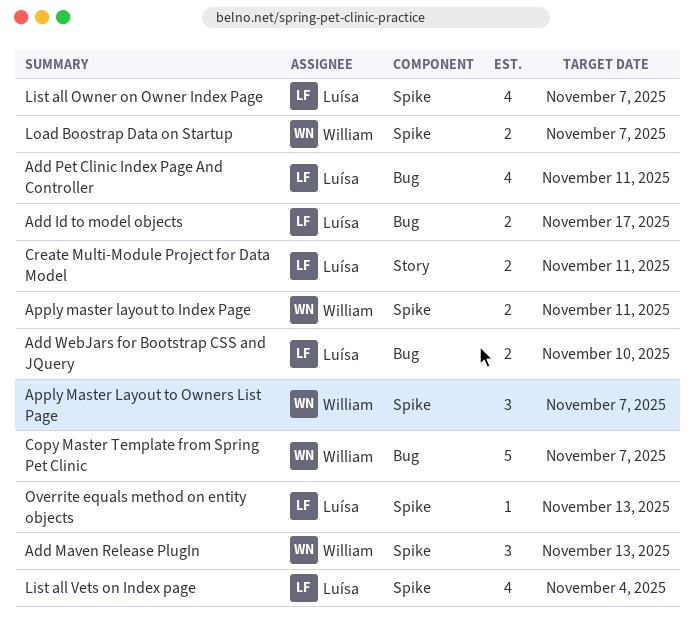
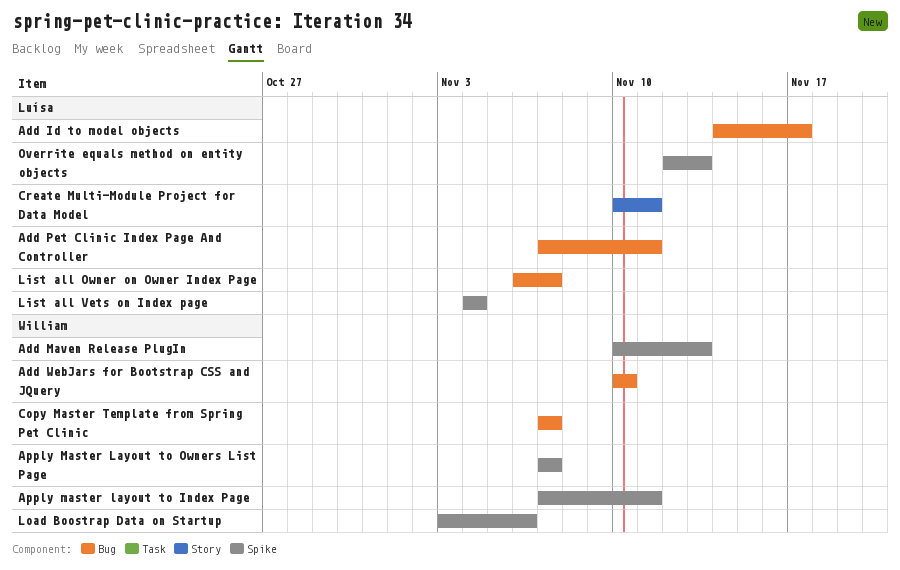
Add WebJars for Bootstrap CSS and JQuery, owner: Luísa -> William
List all Owner on Owner Index Page, label: Spike -> Bug
Load Boostrap Data on Startup, due: Nov 7 -> Nov 6

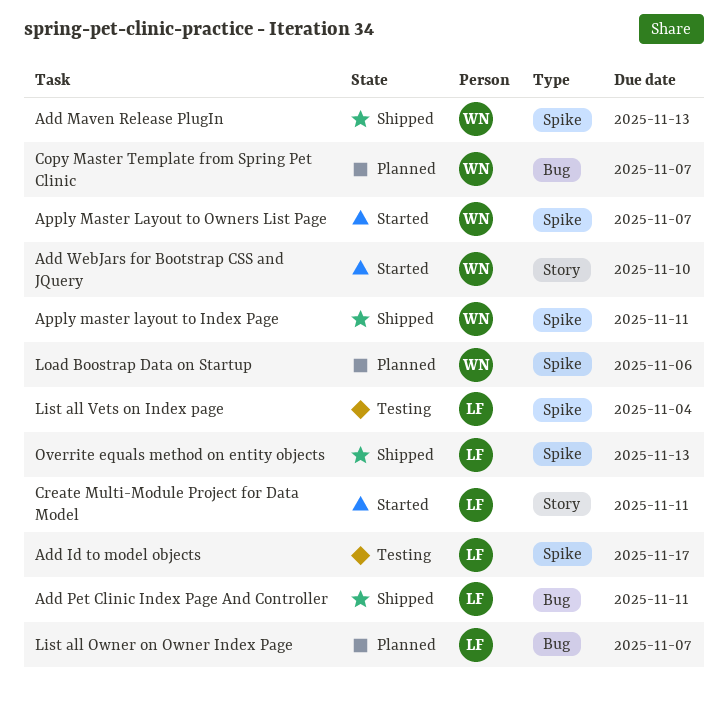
Add Id to model objects, label: Bug -> Spike
Add WebJars for Bootstrap CSS and JQuery, label: Bug -> Story

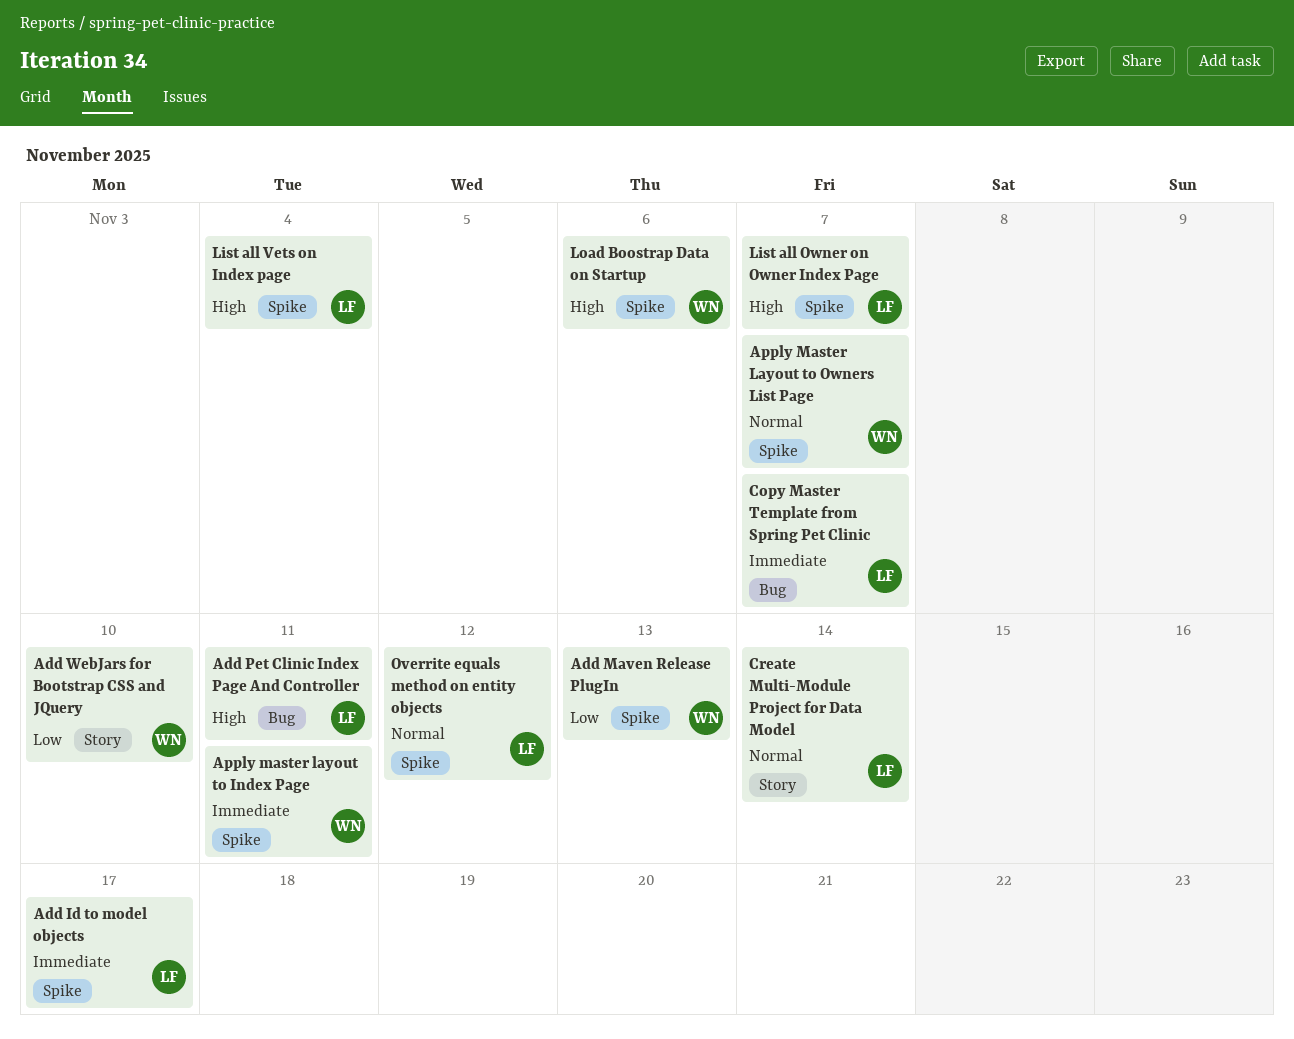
Copy Master Template from Spring Pet Clinic, owner: WN -> LF
Create Multi-Module Project for Data Model, due: Nov 11 -> Nov 14
List all Owner on Owner Index Page, label: Bug -> Spike
Overrite equals method on entity objects, due: Nov 13 -> Nov 12

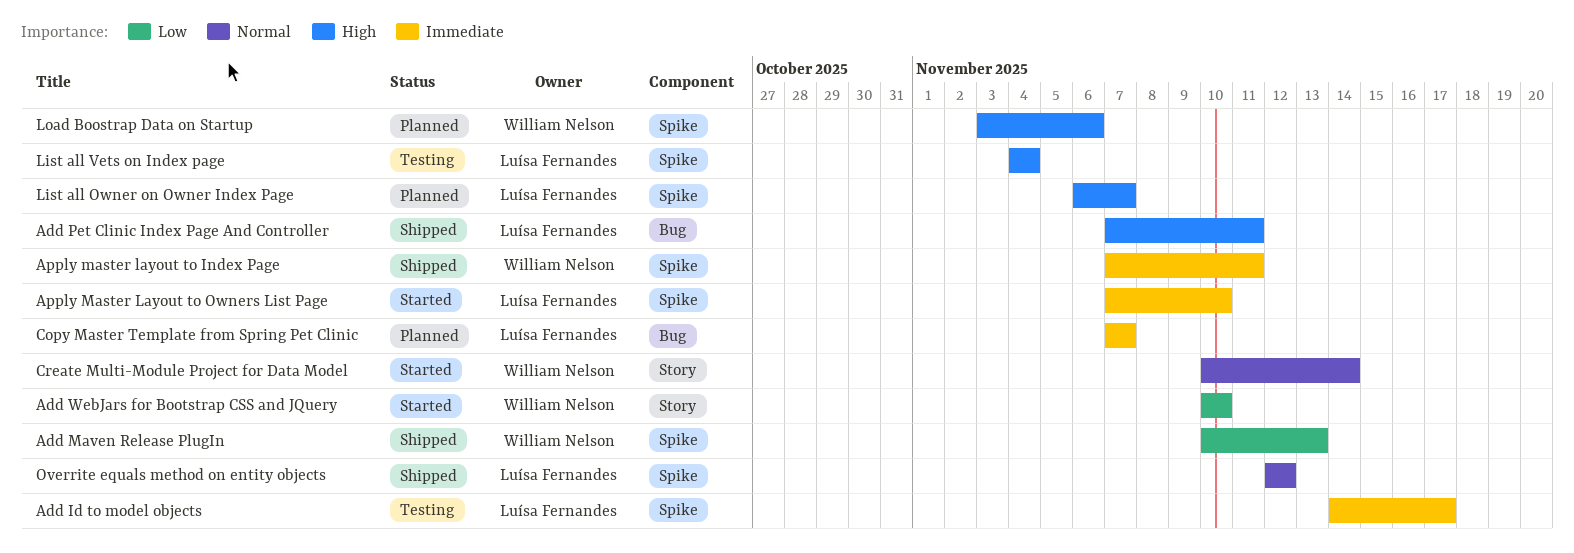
Apply Master Layout to Owners List Page, owner: William Nelson -> Luísa Fernandes
Apply Master Layout to Owners List Page, priority: Normal -> Immediate
Apply Master Layout to Owners List Page, due: Nov 7 -> Nov 10
Create Multi-Module Project for Data Model, owner: Luísa Fernandes -> William Nelson

